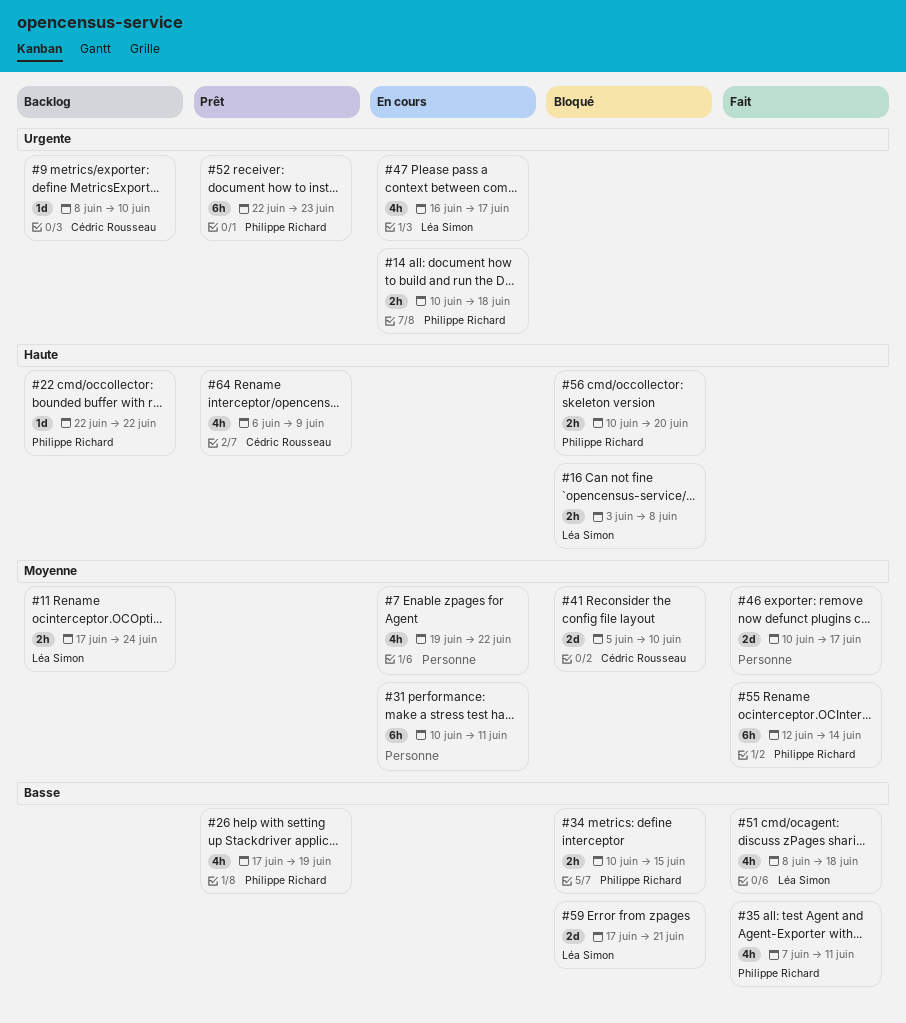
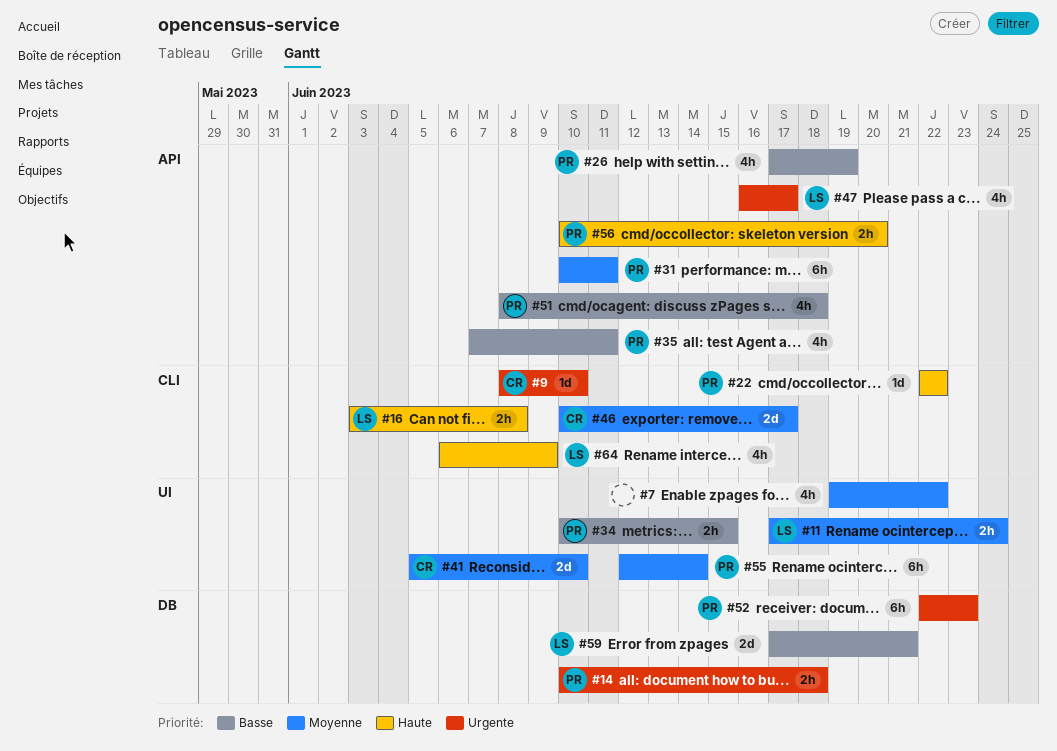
#31, owner: none -> Philippe Richard
#46, owner: none -> Cédric Rousseau
#51, owner: Léa Simon -> Philippe Richard
#64, owner: Cédric Rousseau -> Léa Simon

